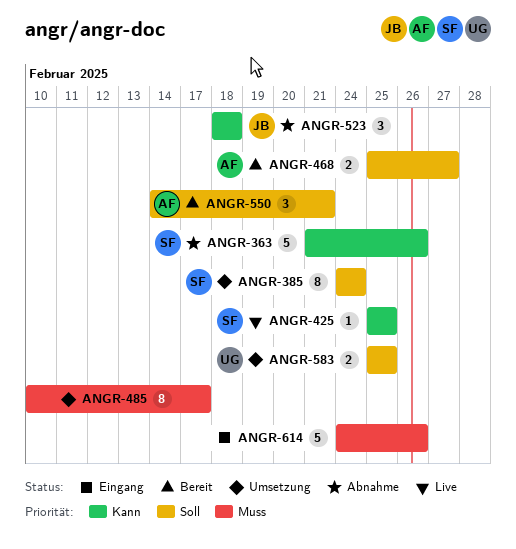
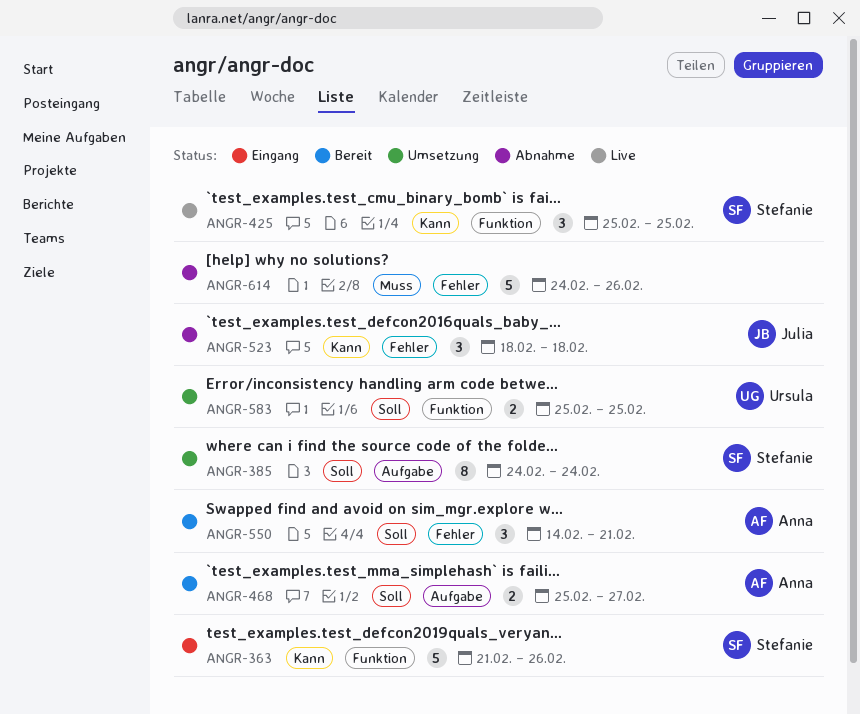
ANGR-363, status: Abnahme -> Eingang
ANGR-425, estimate: 1 -> 3
ANGR-485: present -> none
ANGR-614, status: Eingang -> Abnahme

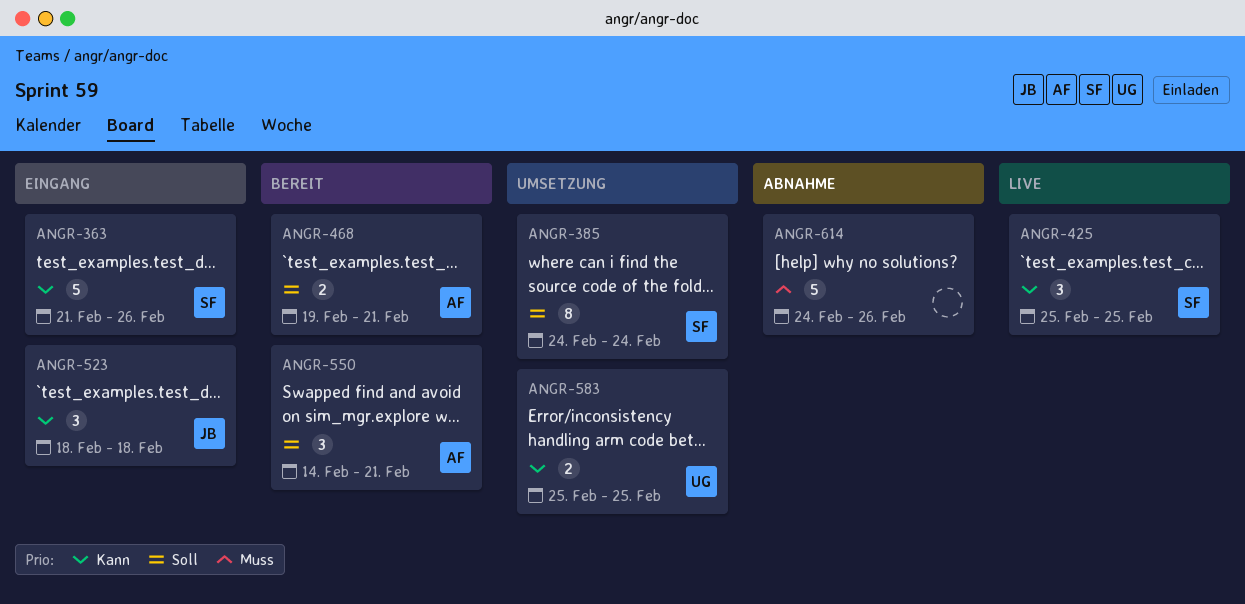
ANGR-468, start: Feb 25 -> Feb 19
ANGR-468, due: Feb 27 -> Feb 21
ANGR-523, status: Abnahme -> Eingang
ANGR-583, priority: Soll -> Kann

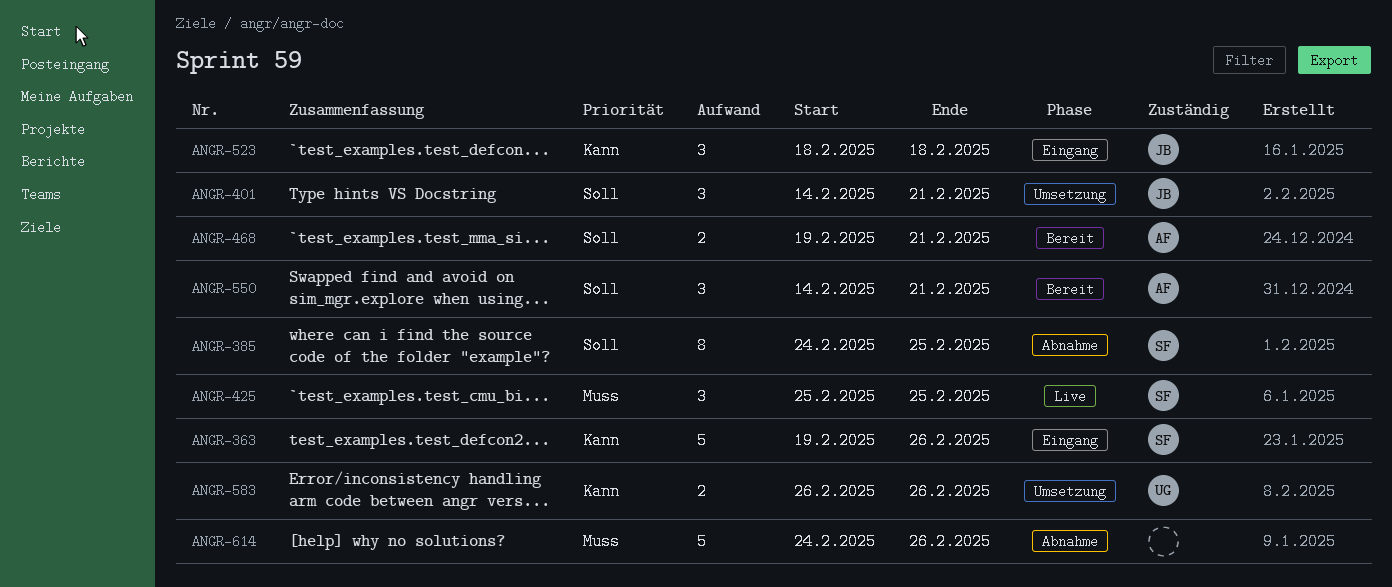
ANGR-363, start: Feb 21 -> Feb 19
ANGR-385, status: Umsetzung -> Abnahme
ANGR-385, due: Feb 24 -> Feb 25
ANGR-401: none -> present
ANGR-425, priority: Kann -> Muss
ANGR-583, start: Feb 25 -> Feb 26
ANGR-583, due: Feb 25 -> Feb 26

